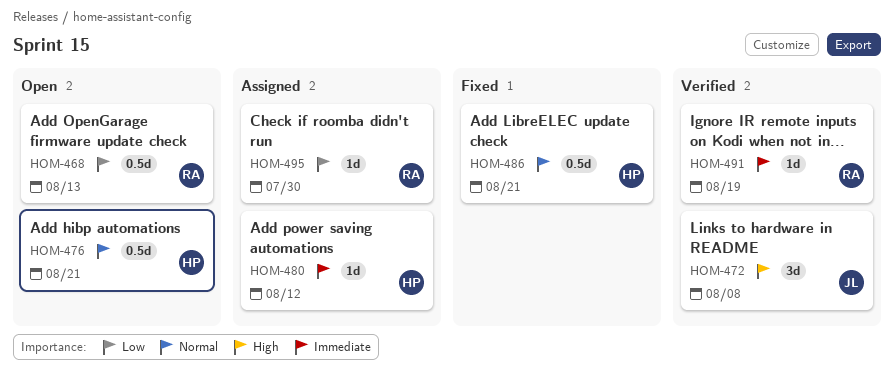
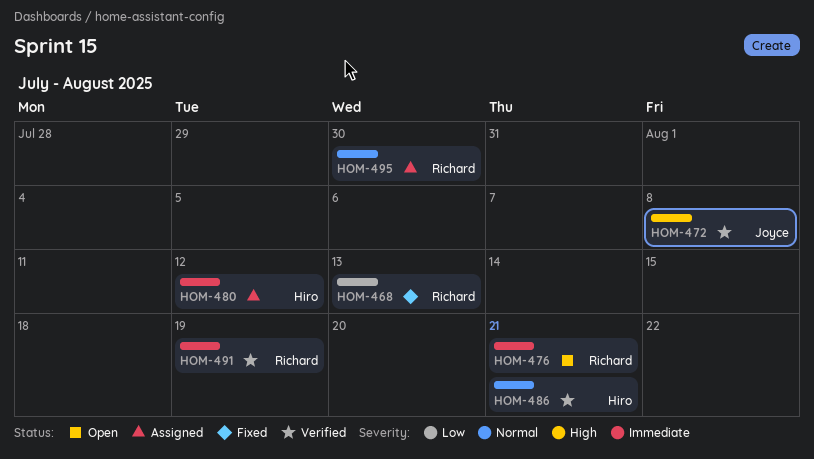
HOM-468, status: Open -> Fixed
HOM-476, owner: Hiro -> Richard
HOM-476, priority: Normal -> Immediate
HOM-486, status: Fixed -> Verified
HOM-495, priority: Low -> Normal

